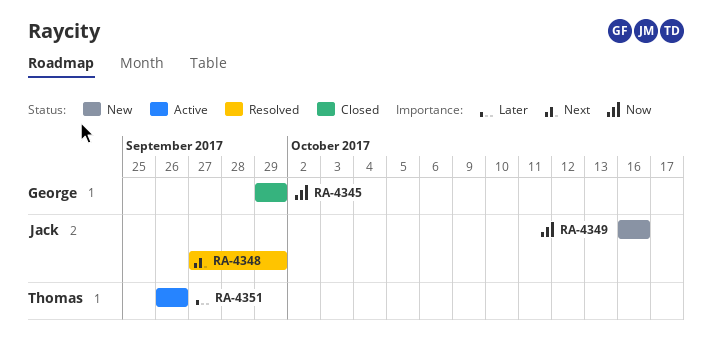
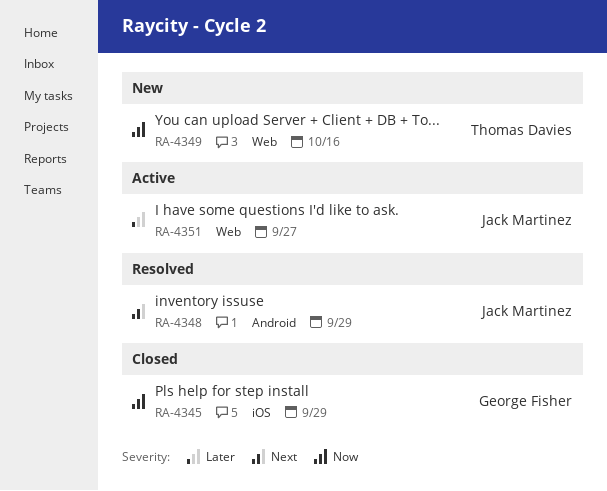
RA-4349, owner: Jack Martinez -> Thomas Davies
RA-4351, owner: Thomas Davies -> Jack Martinez
RA-4351, due: Sep 26 -> Sep 27

